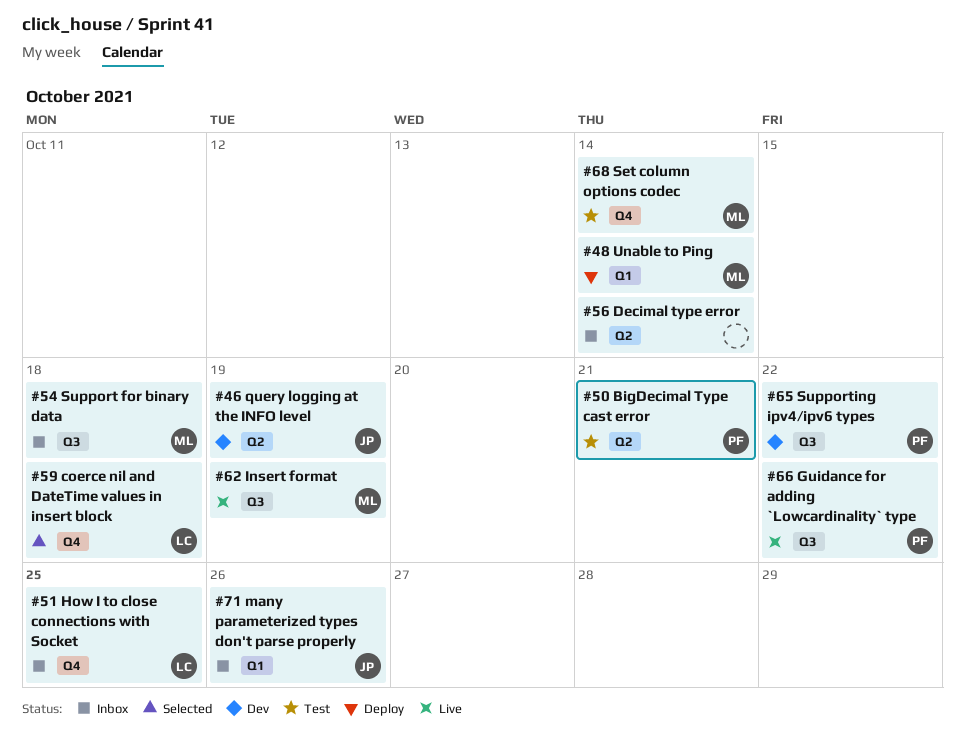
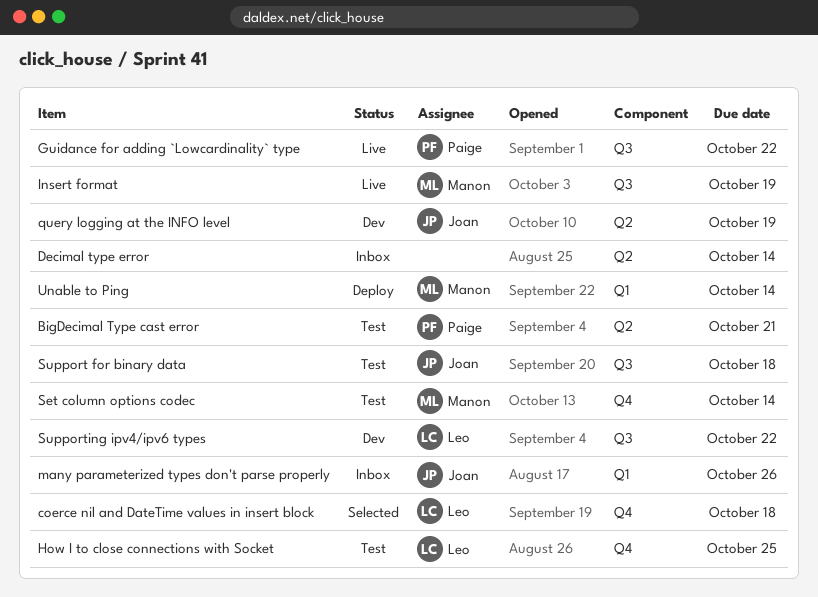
How I to close connections with Socket, status: Inbox -> Test
Support for binary data, status: Inbox -> Test
Support for binary data, owner: Manon -> Joan
Supporting ipv4/ipv6 types, owner: Paige -> Leo

